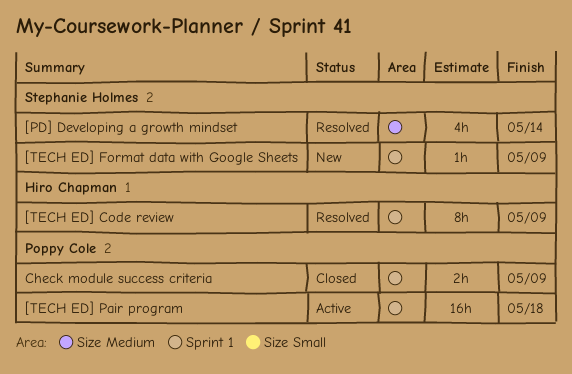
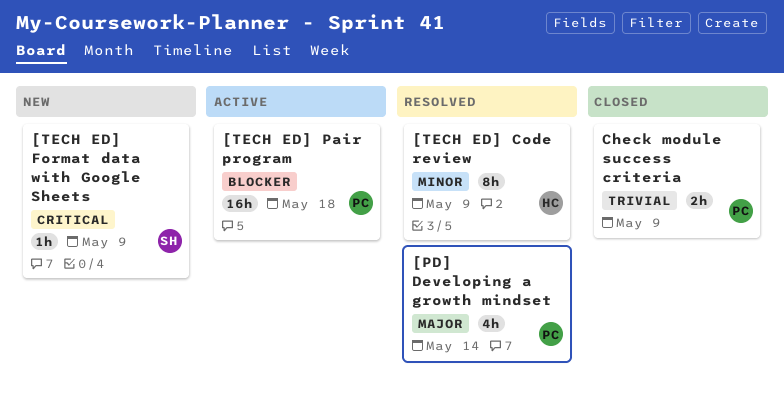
[PD] Developing a growth mindset, owner: Stephanie Holmes -> Poppy Cole

